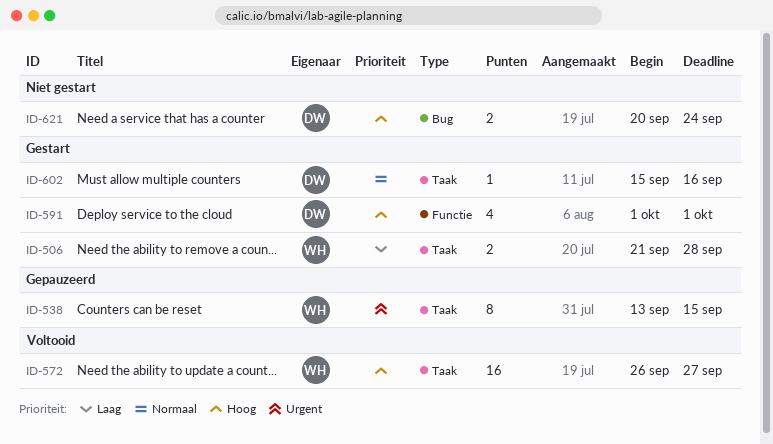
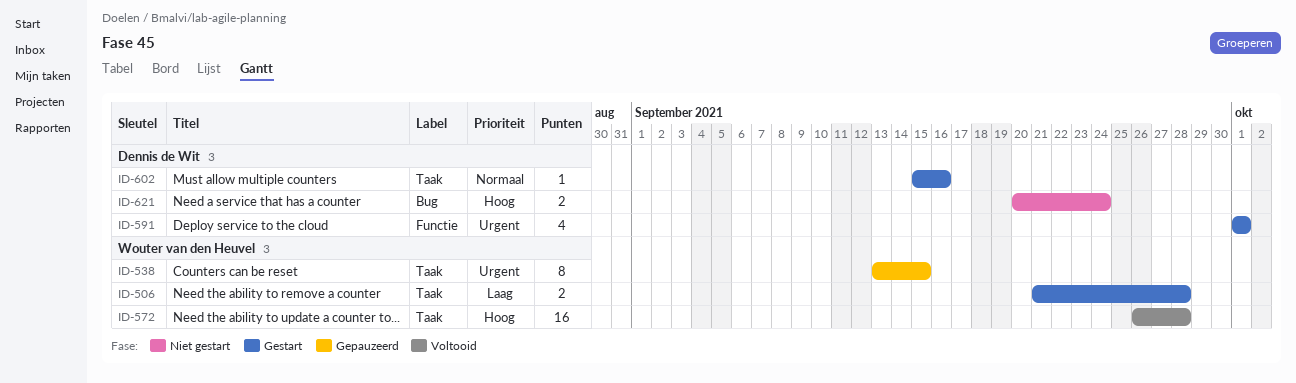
ID-572, due: Sep 27 -> Sep 28
ID-591, priority: Hoog -> Urgent

